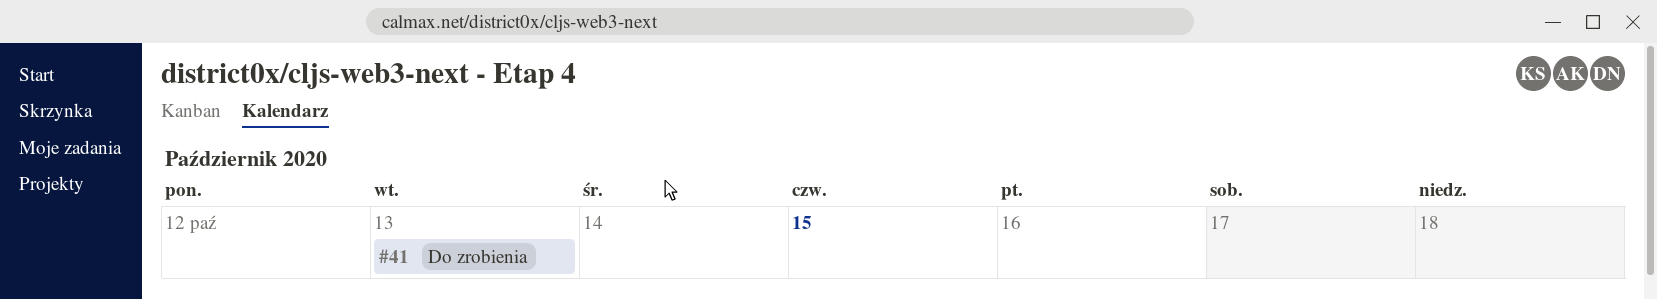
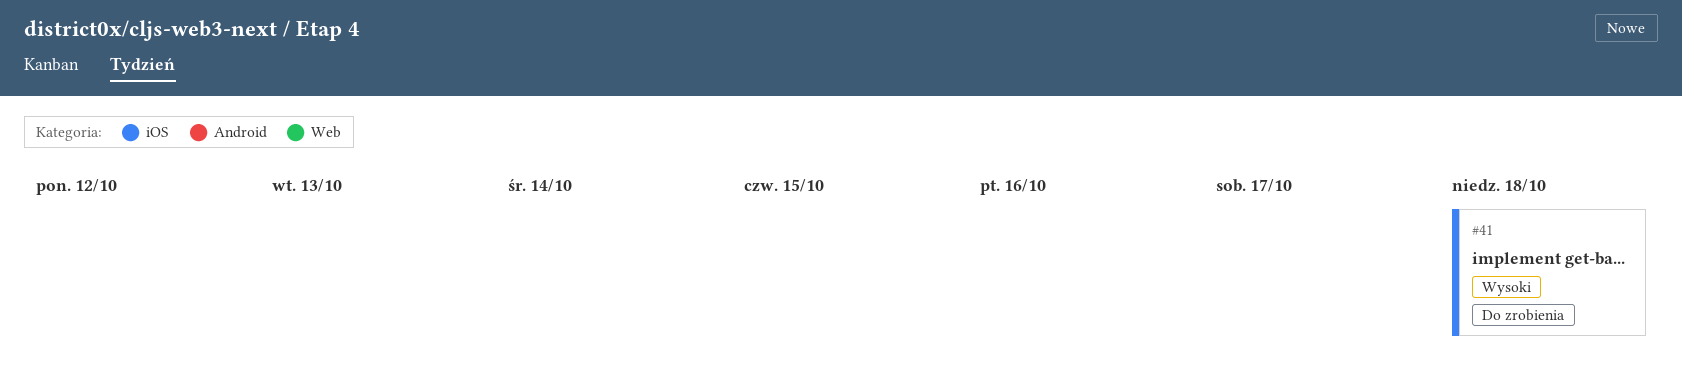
#41, due: Oct 13 -> Oct 18

